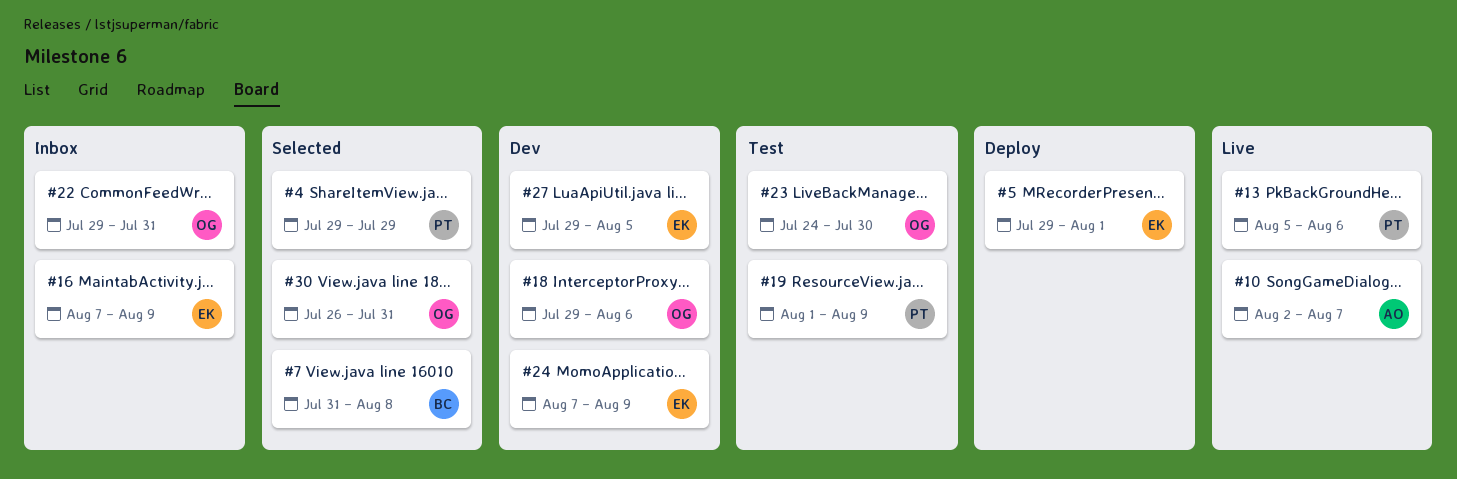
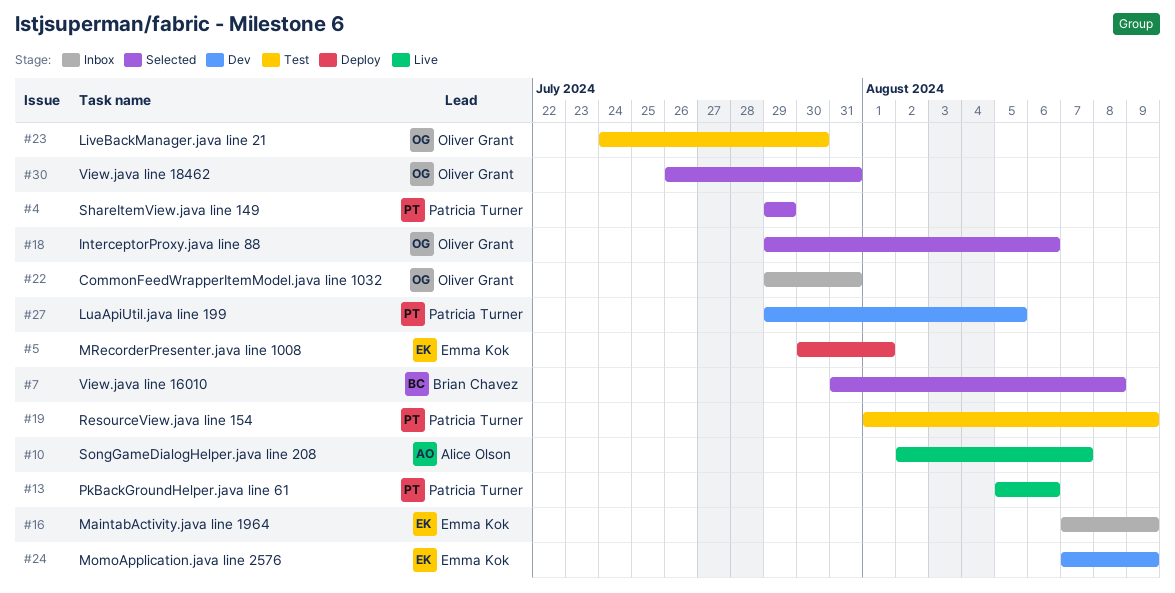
#5, start: Jul 29 -> Jul 30
#18, status: Dev -> Selected
#27, owner: Emma Kok -> Patricia Turner

